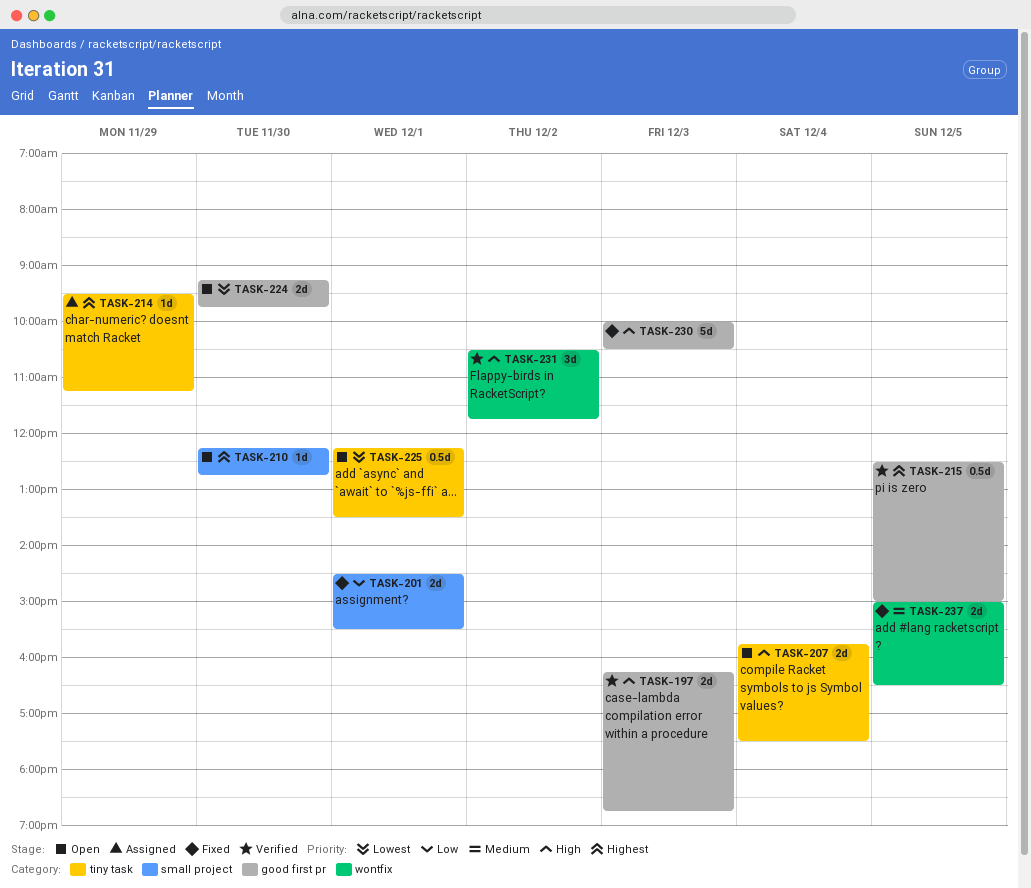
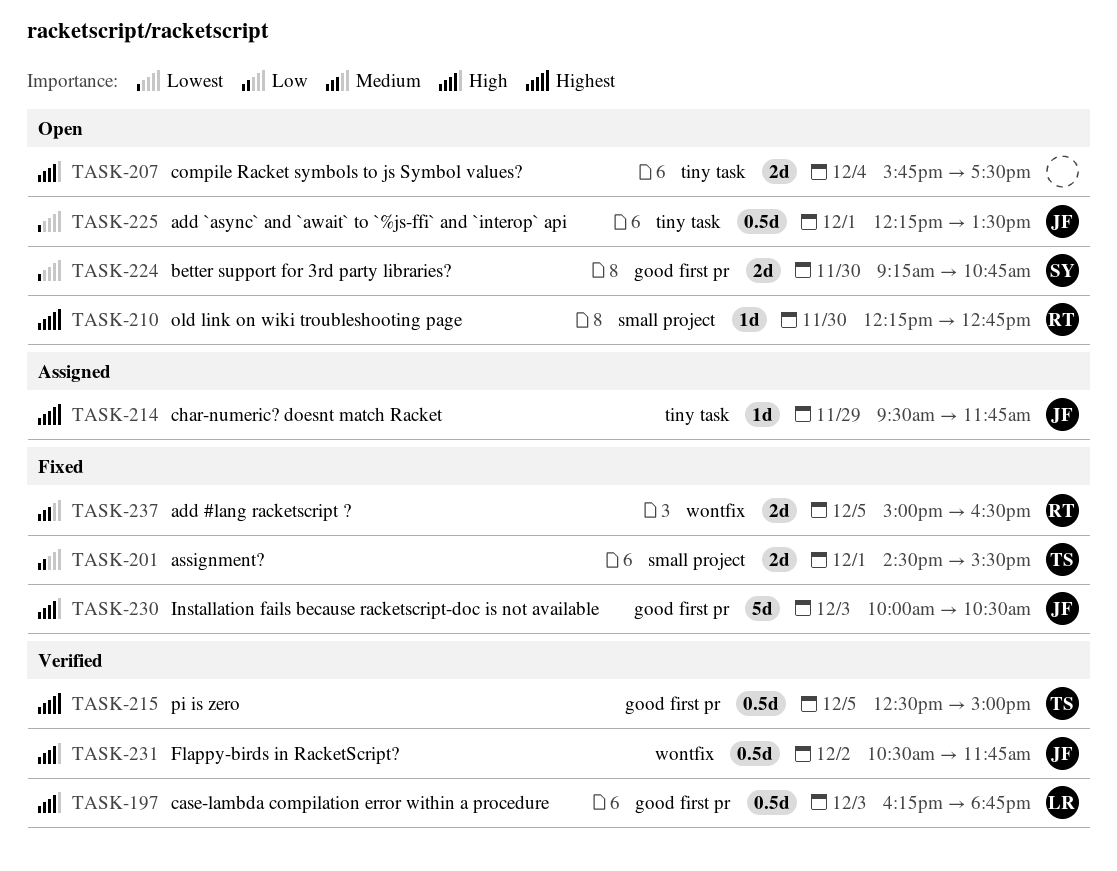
TASK-197, estimate: 2d -> 0.5d
TASK-214, ends: 11:15 -> 11:45
TASK-224, ends: 09:45 -> 10:45
TASK-231, estimate: 3d -> 0.5d

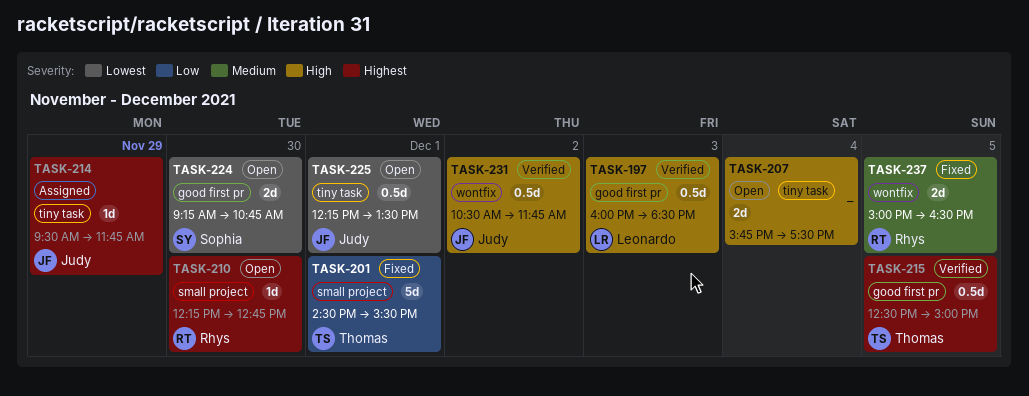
TASK-197, begins: 16:15 -> 16:00
TASK-197, ends: 18:45 -> 18:30
TASK-201, estimate: 2d -> 5d
TASK-230: present -> none

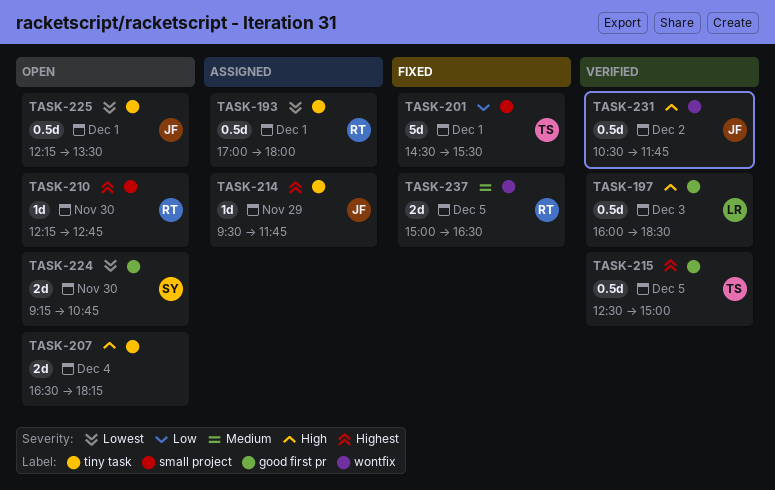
TASK-193: none -> present
TASK-207, begins: 15:45 -> 16:30
TASK-207, ends: 17:30 -> 18:15

